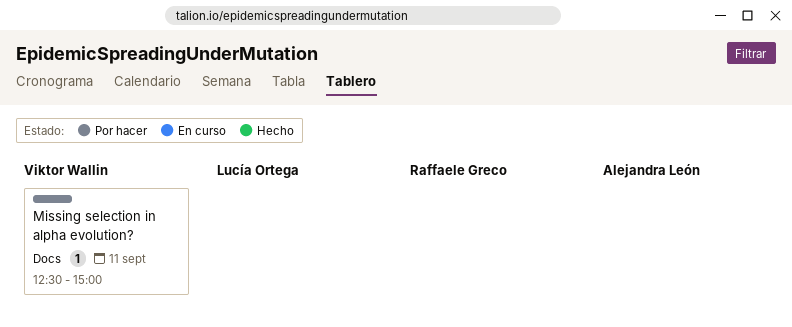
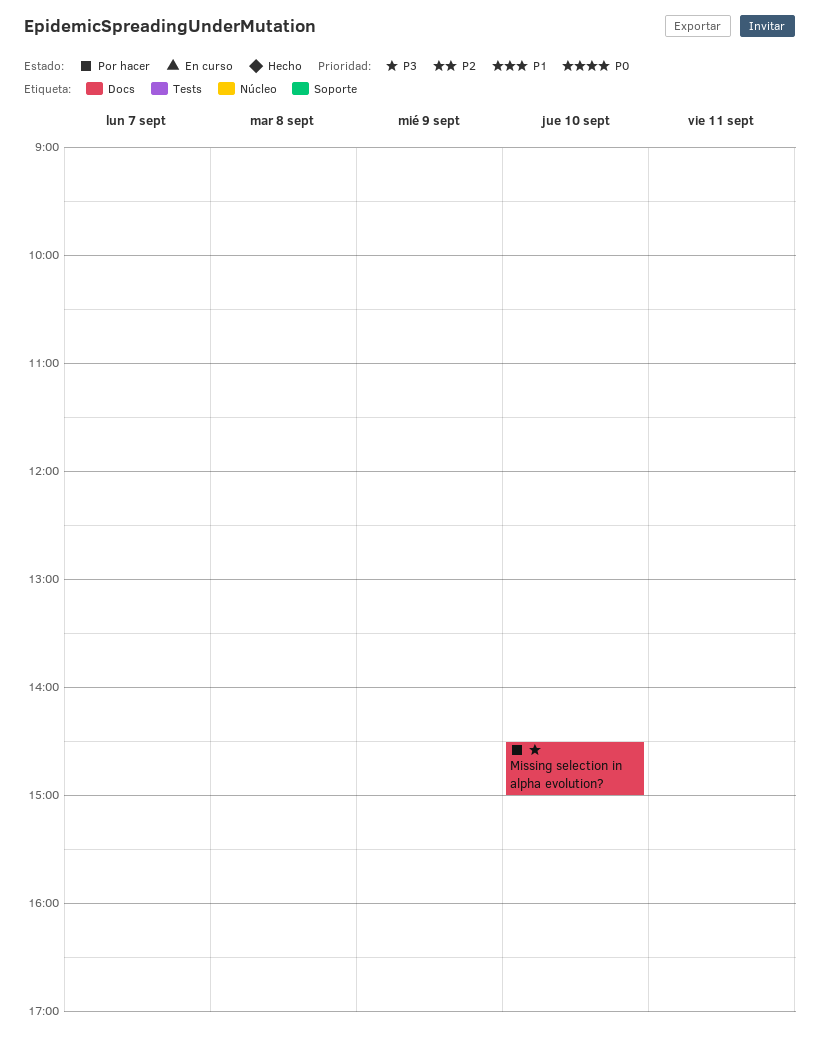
Missing selection in alpha evolution?, day: Sep 11 -> Sep 10
Missing selection in alpha evolution?, begins: 12:30 -> 14:30

